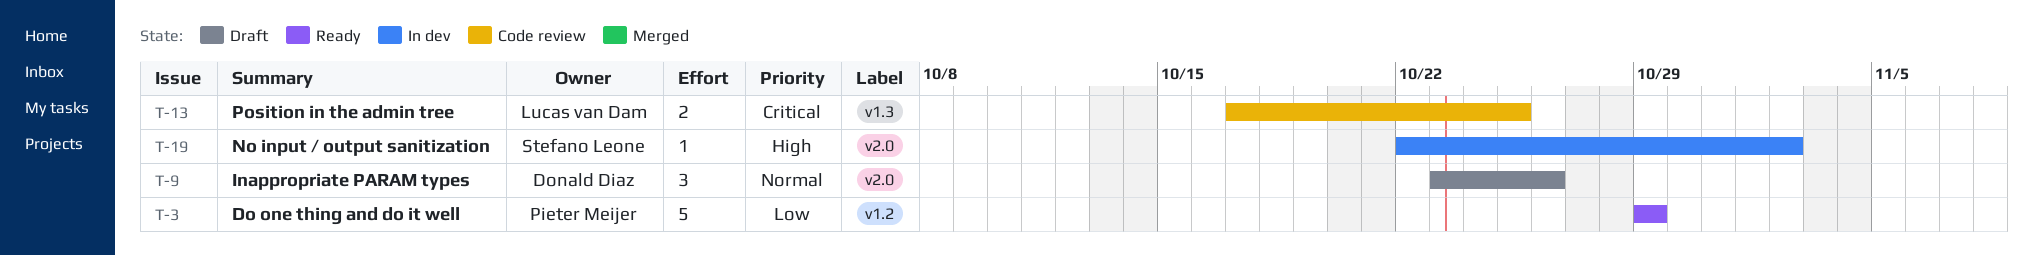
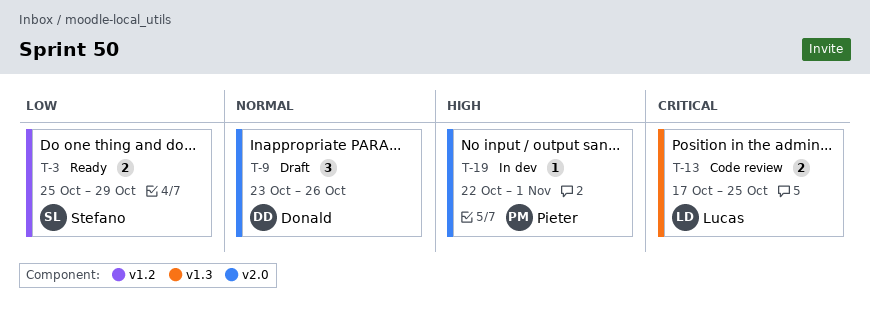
T-3, owner: Pieter Meijer -> Stefano Leone
T-3, estimate: 5 -> 2
T-3, start: Oct 29 -> Oct 25
T-19, owner: Stefano Leone -> Pieter Meijer
T-19, due: Nov 2 -> Nov 1

